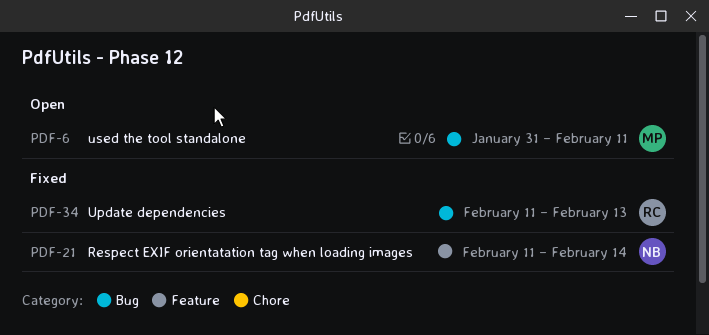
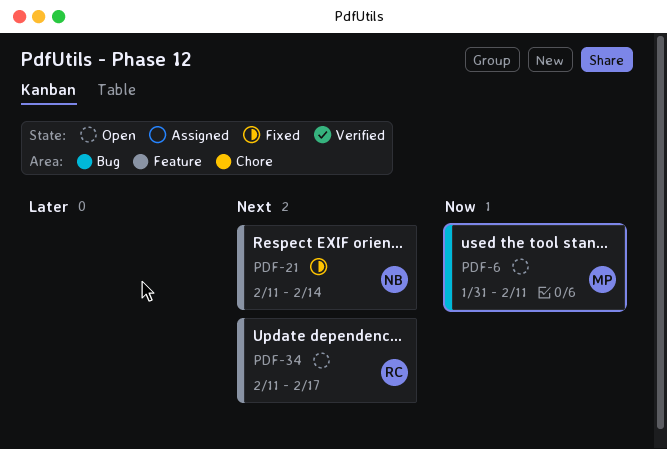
PDF-34, status: Fixed -> Open
PDF-34, label: Bug -> Feature
PDF-34, due: Feb 13 -> Feb 17

